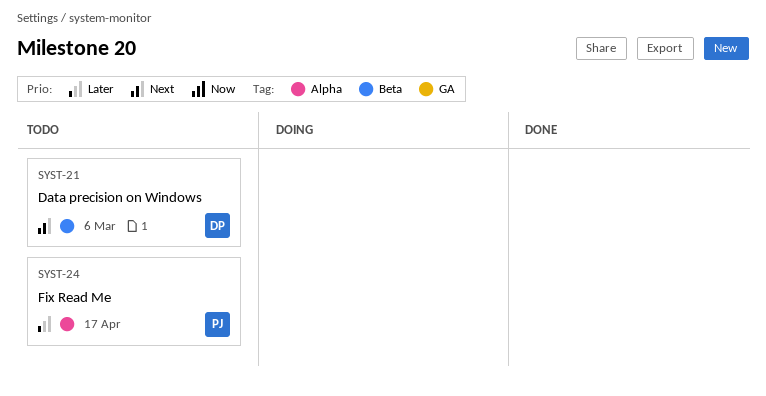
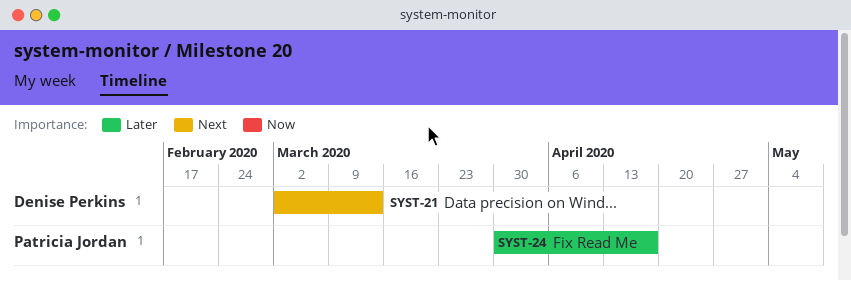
SYST-21, due: Mar 6 -> Mar 13

